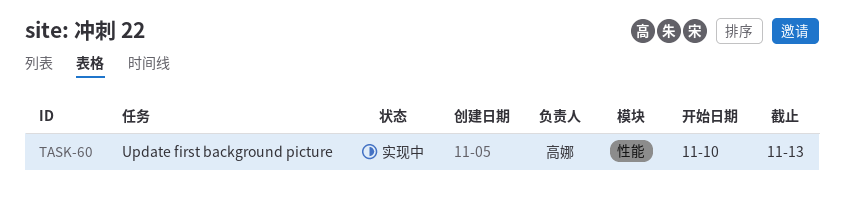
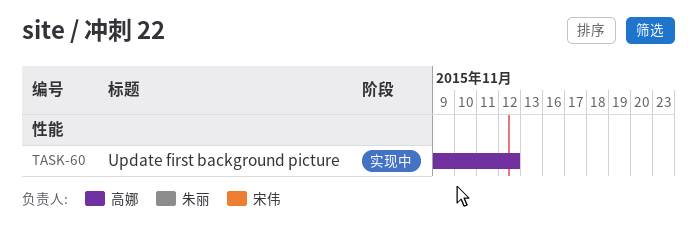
TASK-60, start: Nov 10 -> Nov 9
TASK-60, due: Nov 13 -> Nov 12

